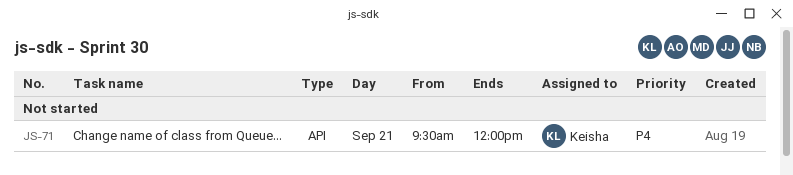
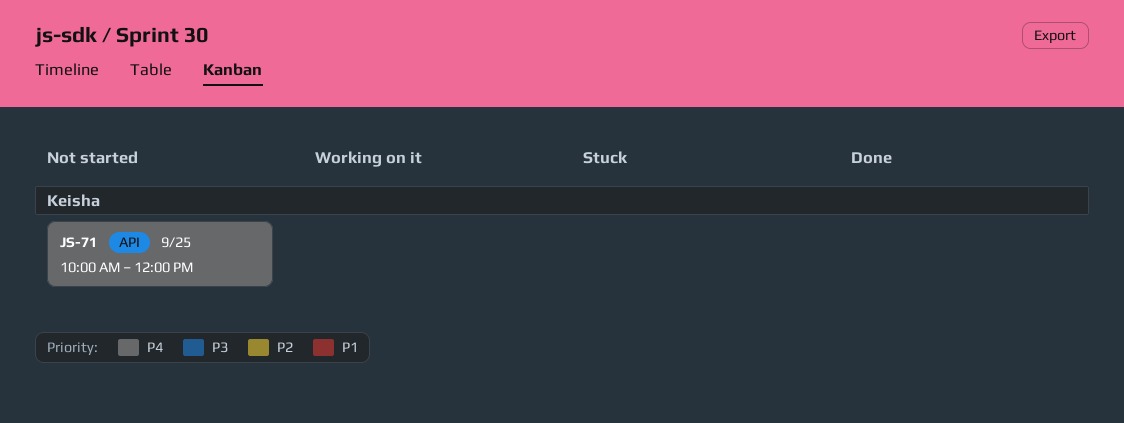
JS-71, day: Sep 21 -> Sep 25
JS-71, begins: 09:30 -> 10:00

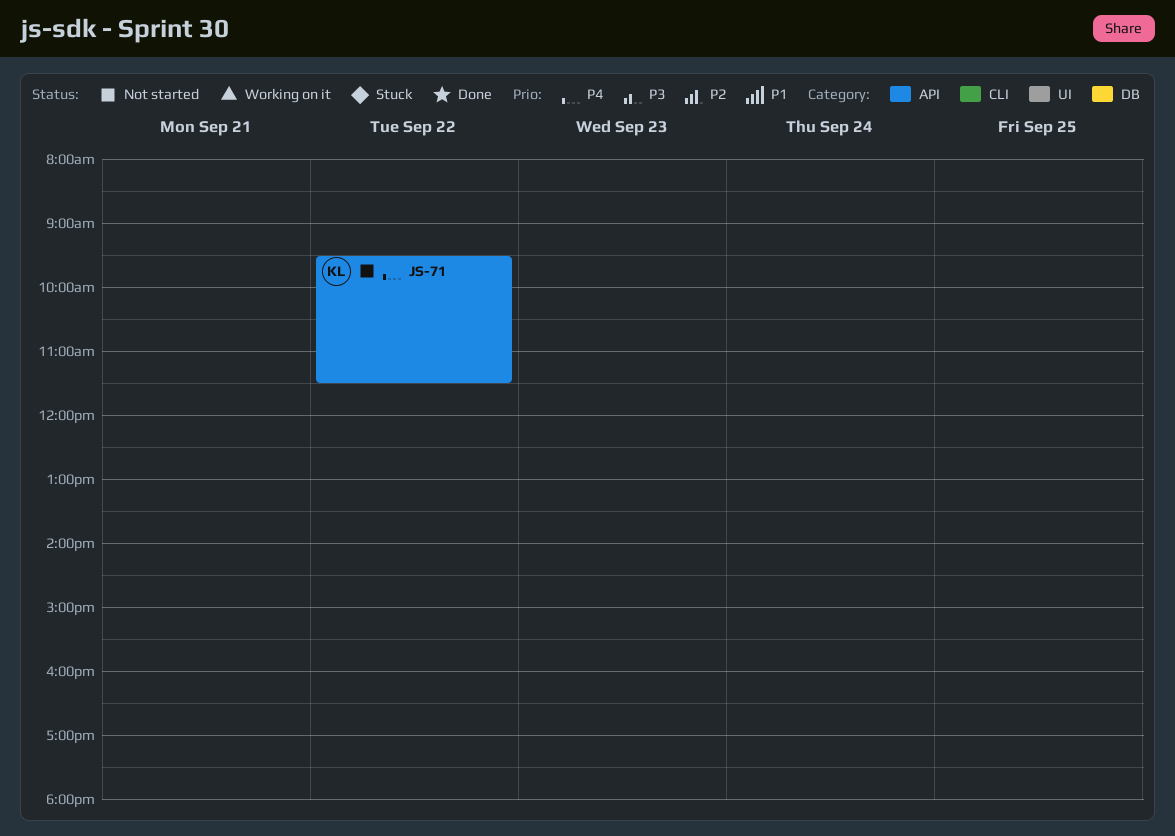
JS-71, day: Sep 25 -> Sep 22
JS-71, begins: 10:00 -> 09:30
JS-71, ends: 12:00 -> 11:30

